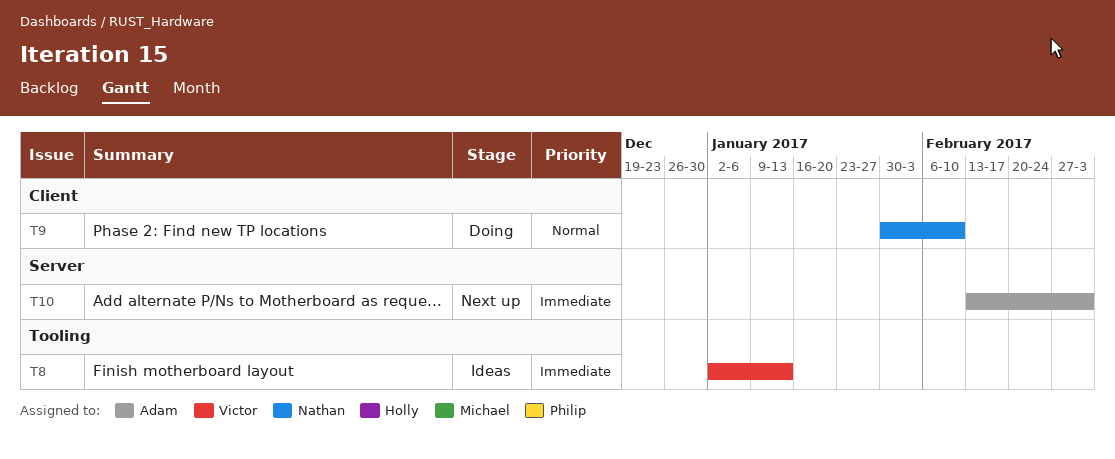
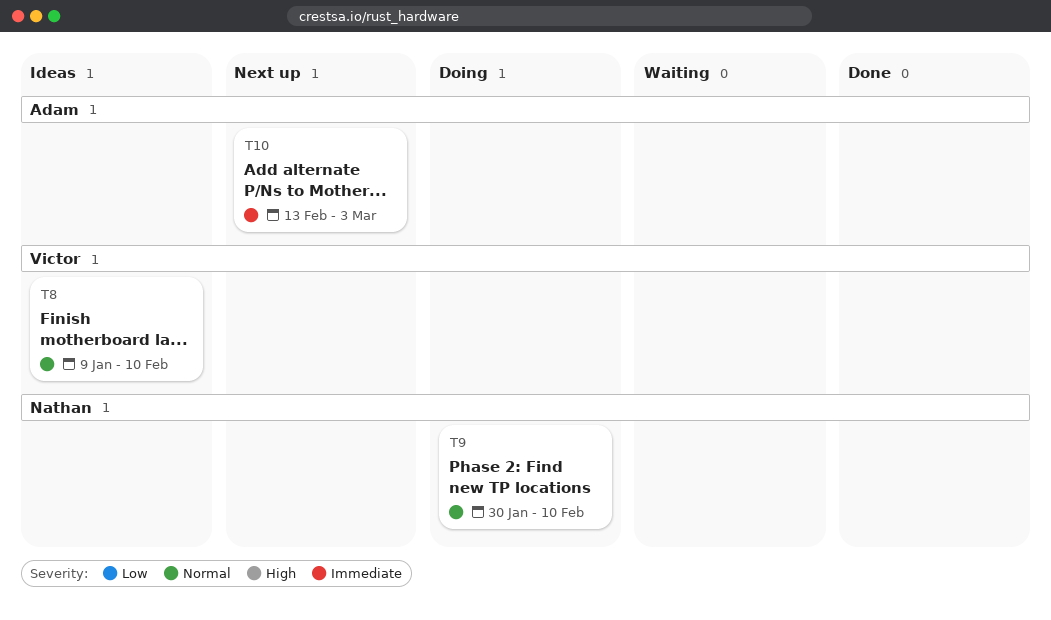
T8, priority: Immediate -> Normal
T8, start: Jan 2 -> Jan 9
T8, due: Jan 13 -> Feb 10

